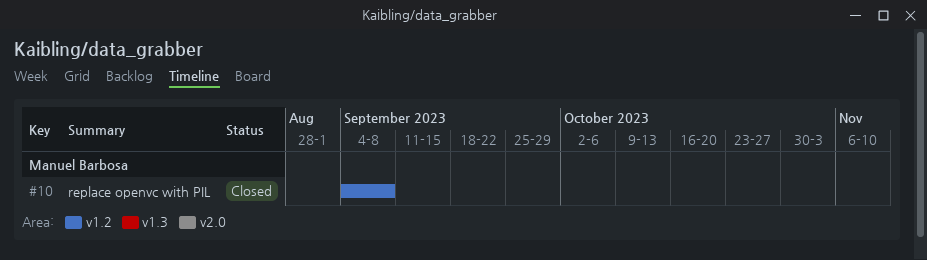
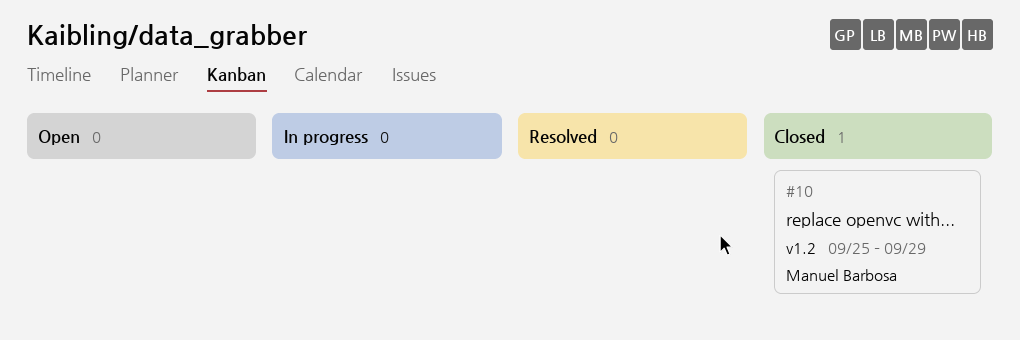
#10, start: Sep 4 -> Sep 25
#10, due: Sep 8 -> Sep 29

